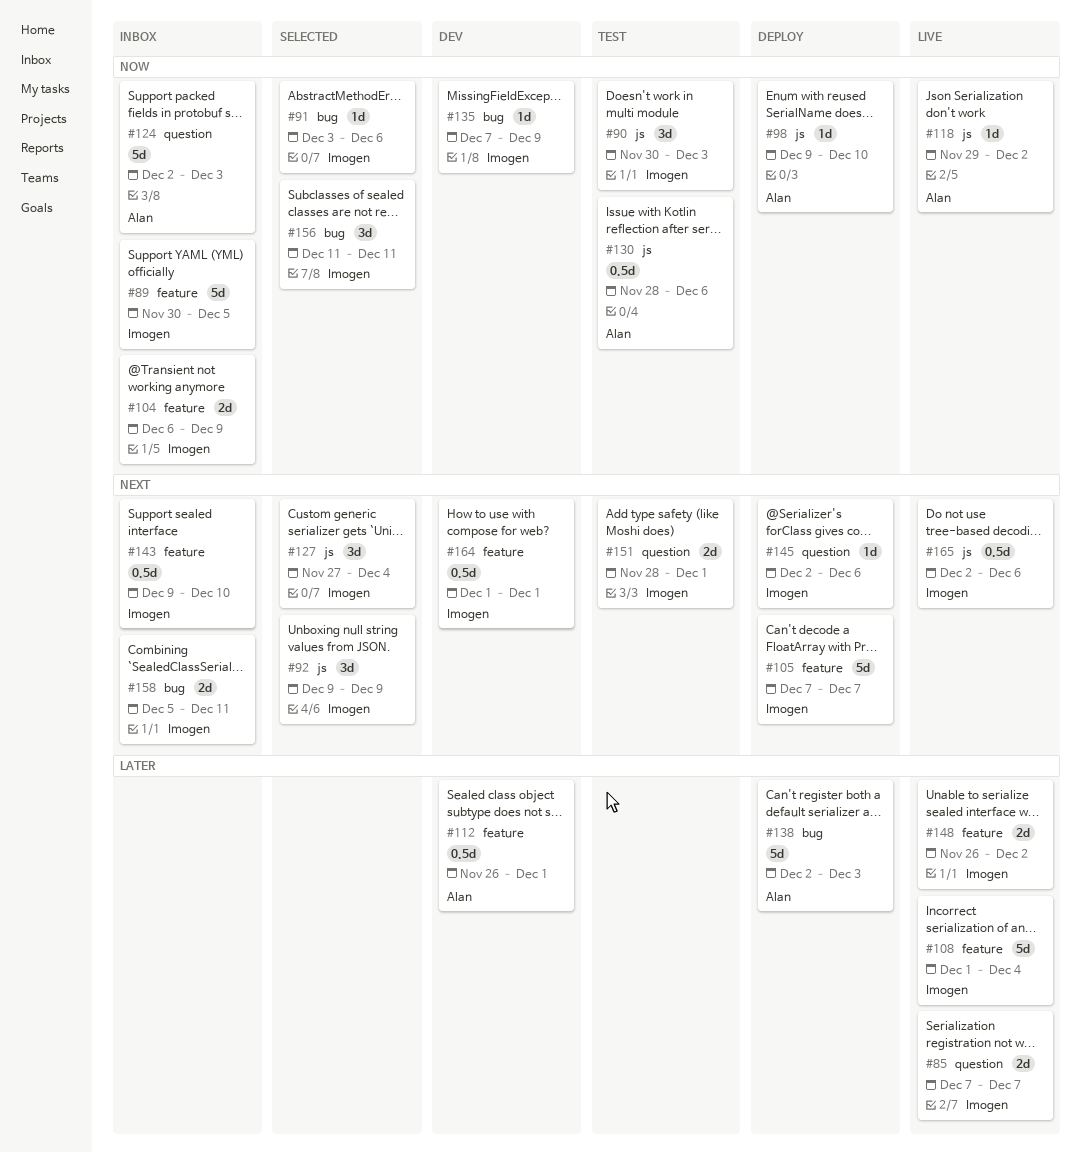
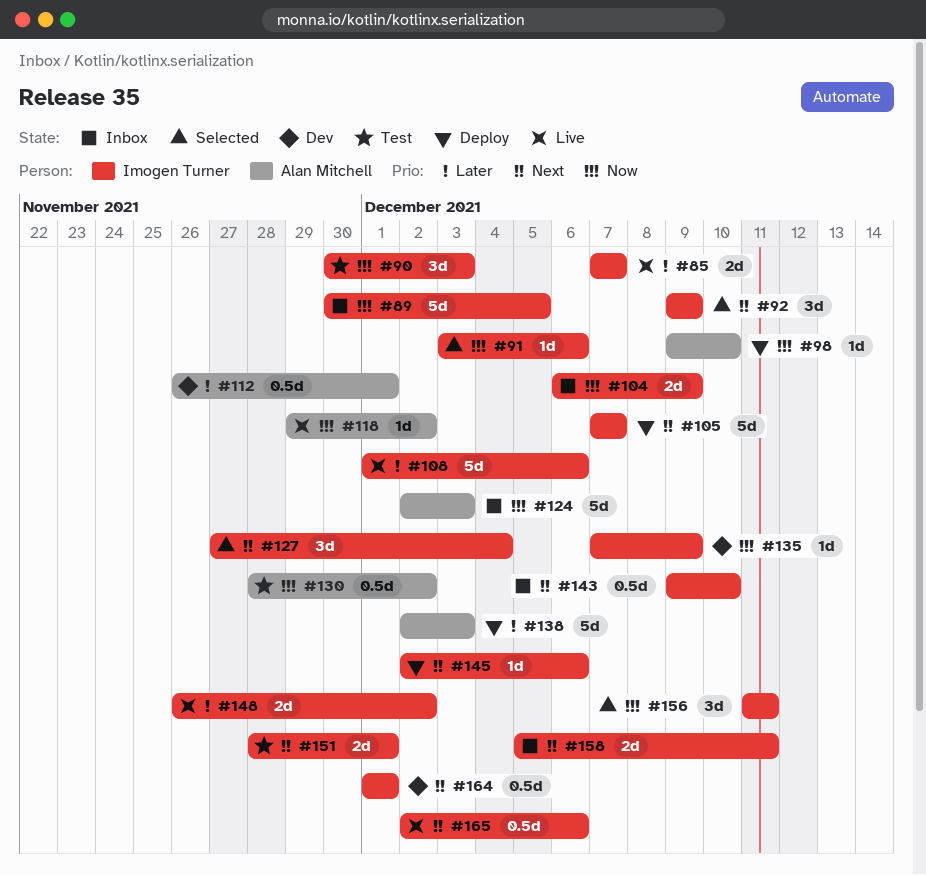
#108, due: Dec 4 -> Dec 6
#130, due: Dec 6 -> Dec 2

